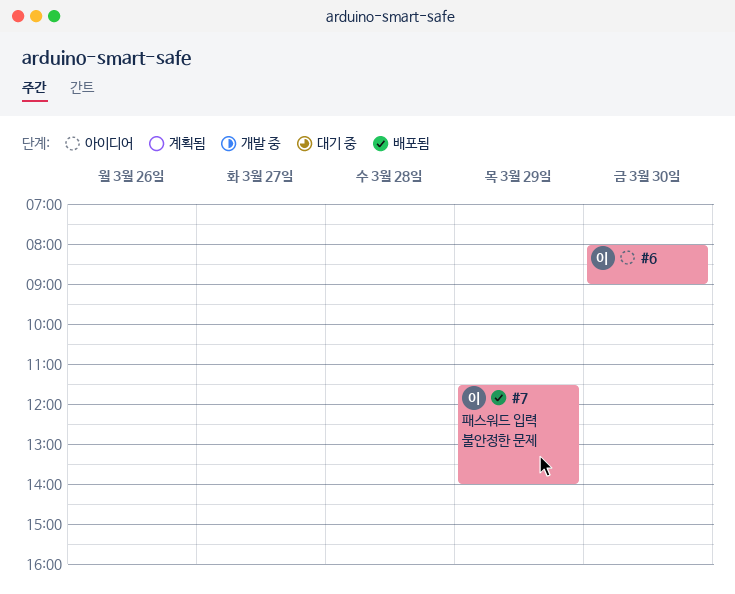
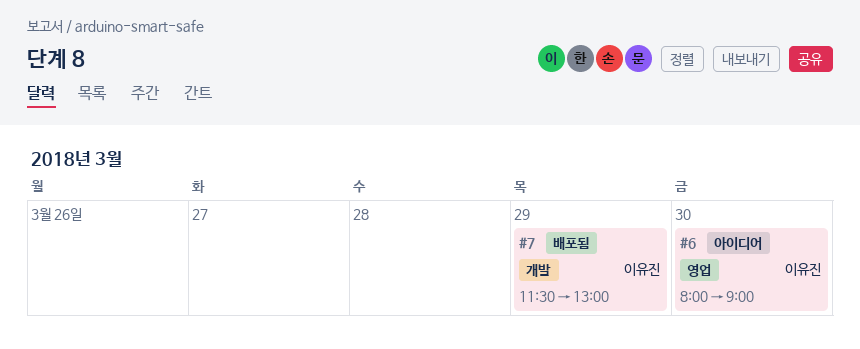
#7, ends: 14:00 -> 13:00

